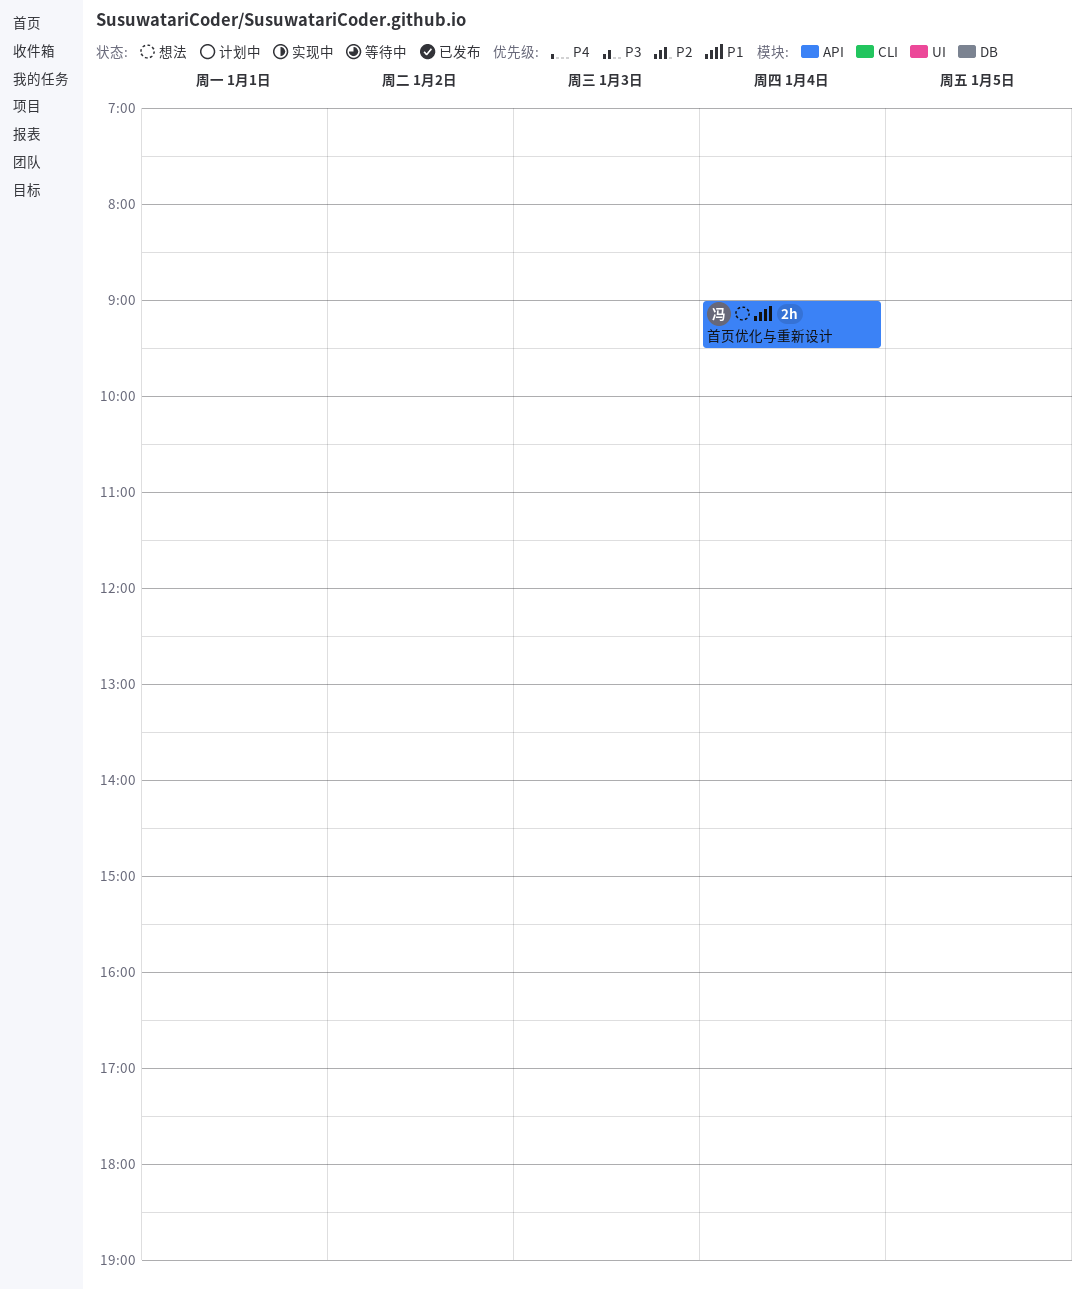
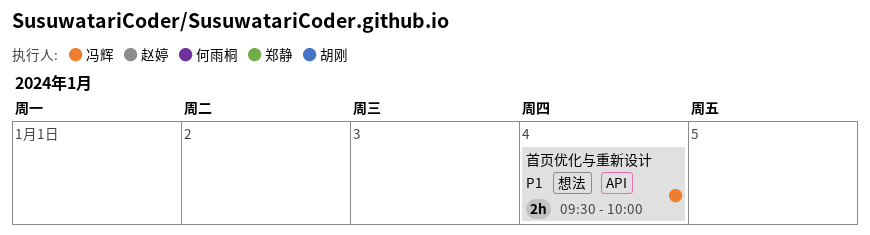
首页优化与重新设计, begins: 09:00 -> 09:30
首页优化与重新设计, ends: 09:30 -> 10:00

